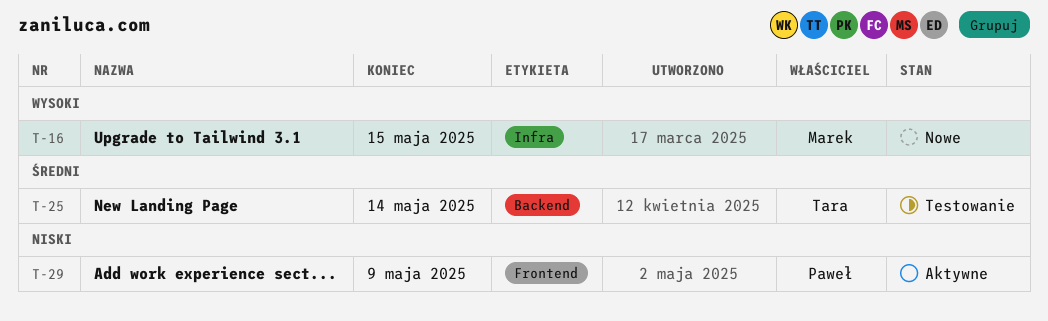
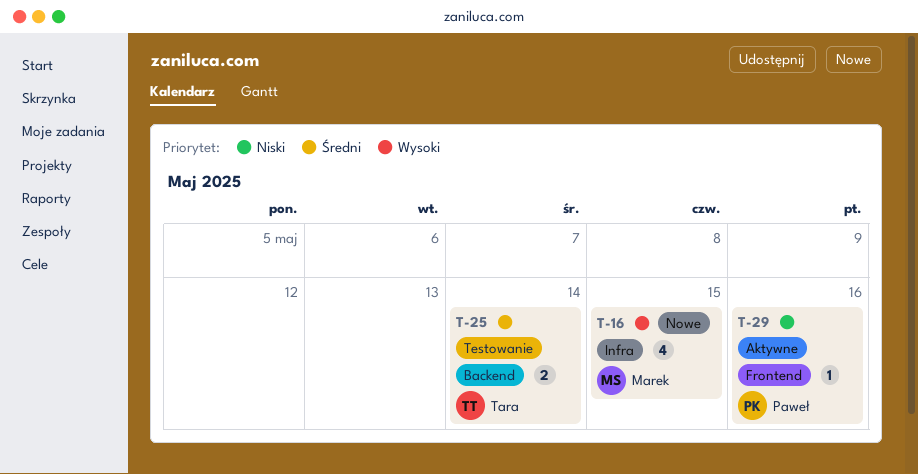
T-29, due: May 9 -> May 16

